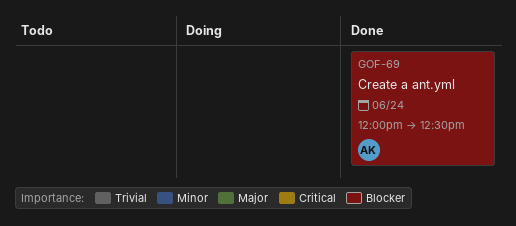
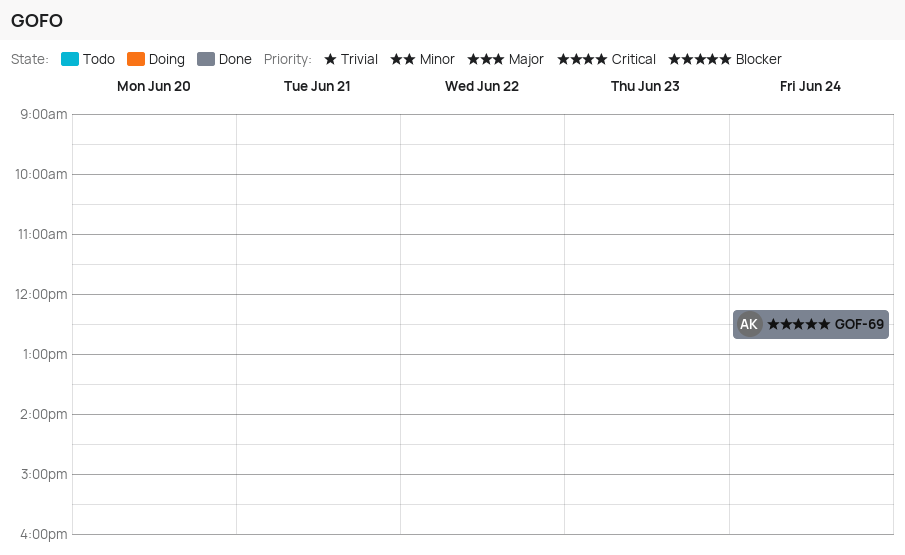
GOF-69, begins: 12:00 -> 12:15
GOF-69, ends: 12:30 -> 12:45

